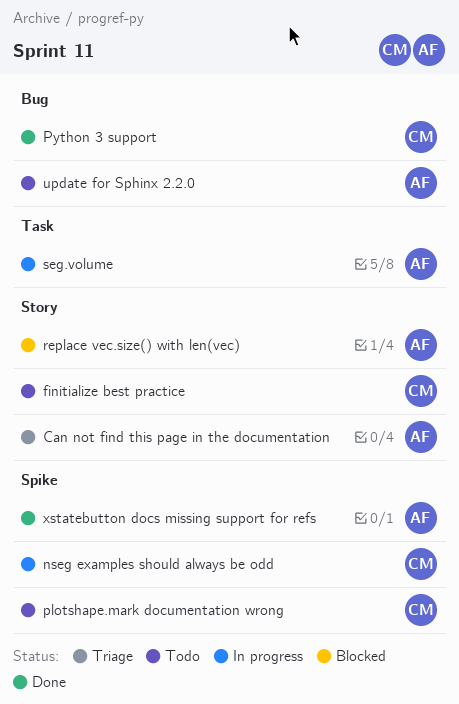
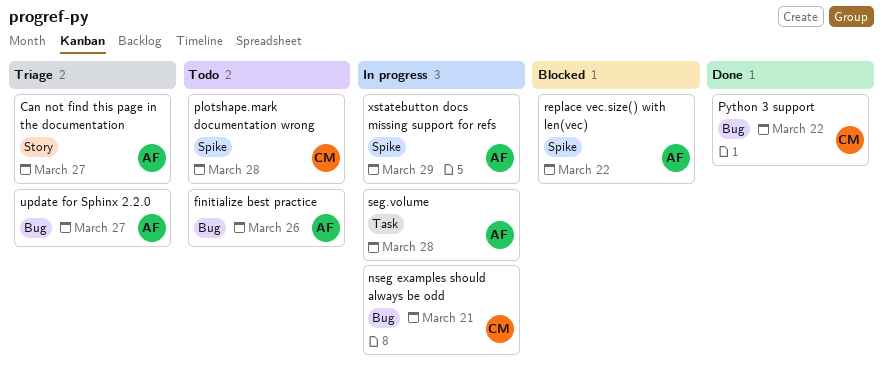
finitialize best practice, owner: CM -> AF
finitialize best practice, label: Story -> Bug
nseg examples should always be odd, label: Spike -> Bug
replace vec.size() with len(vec), label: Story -> Spike
update for Sphinx 2.2.0, status: Todo -> Triage
xstatebutton docs missing support for refs, status: Done -> In progress

